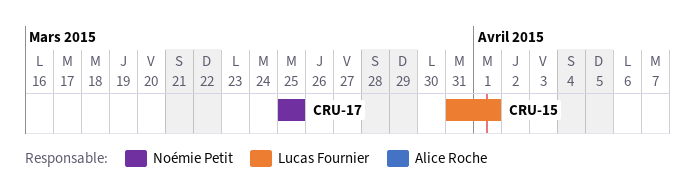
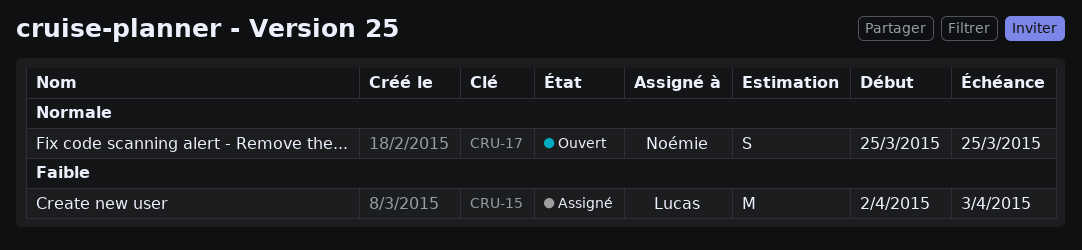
CRU-15, start: Mar 31 -> Apr 2
CRU-15, due: Apr 1 -> Apr 3

